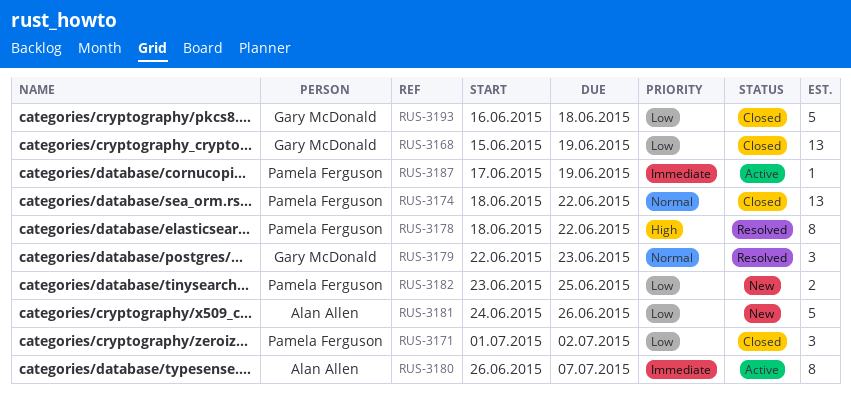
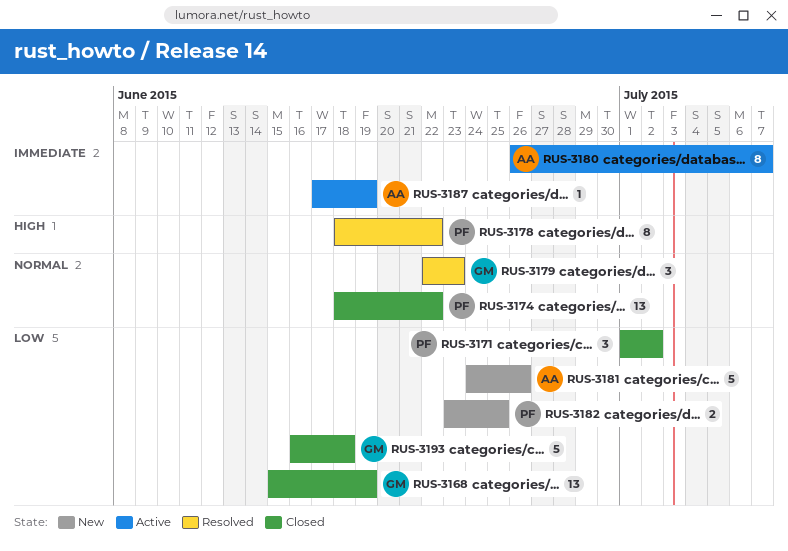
RUS-3187, owner: Pamela Ferguson -> Alan Allen

